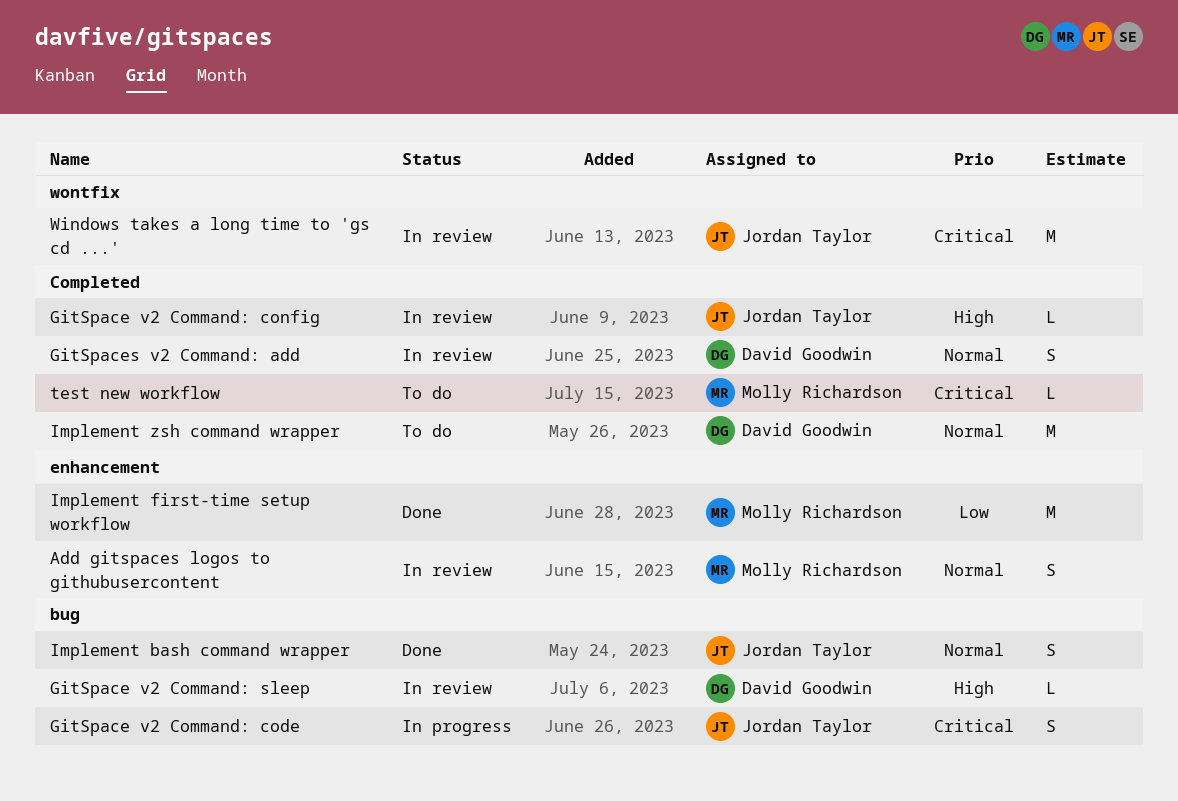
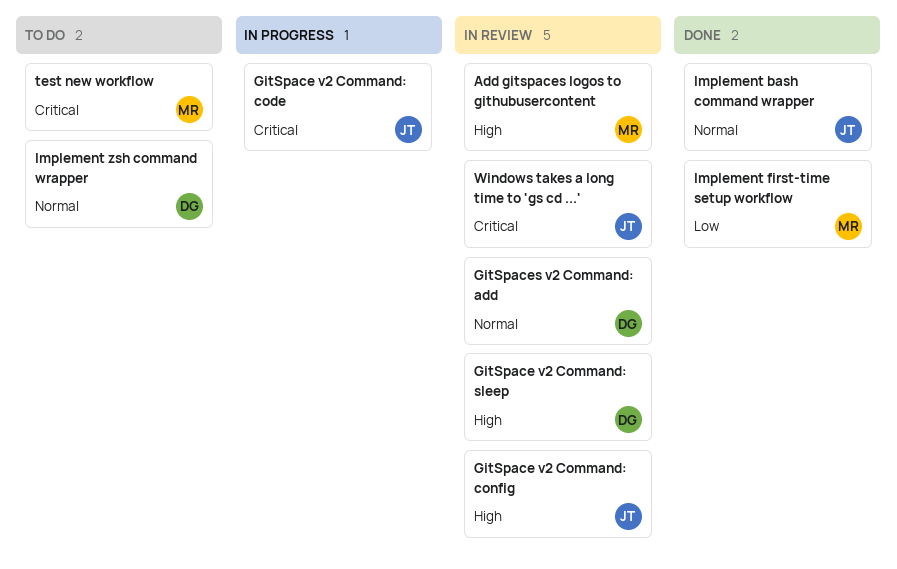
Add gitspaces logos to githubusercontent, priority: Normal -> High

